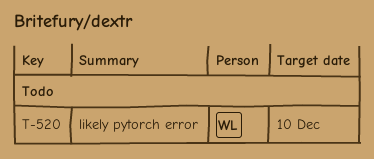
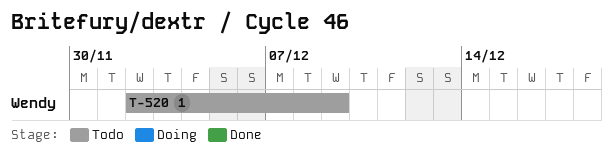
T-520, due: Dec 10 -> Dec 9

